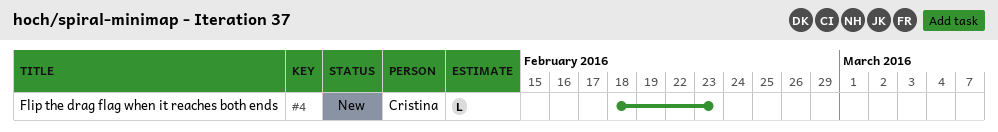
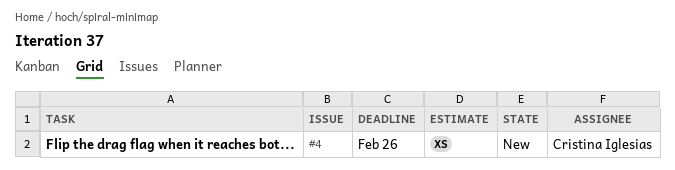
#4, estimate: L -> XS
#4, due: Feb 23 -> Feb 26

